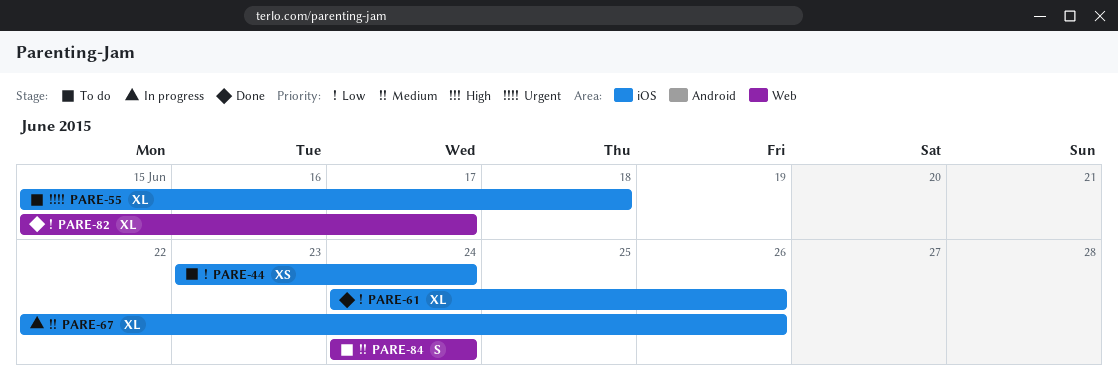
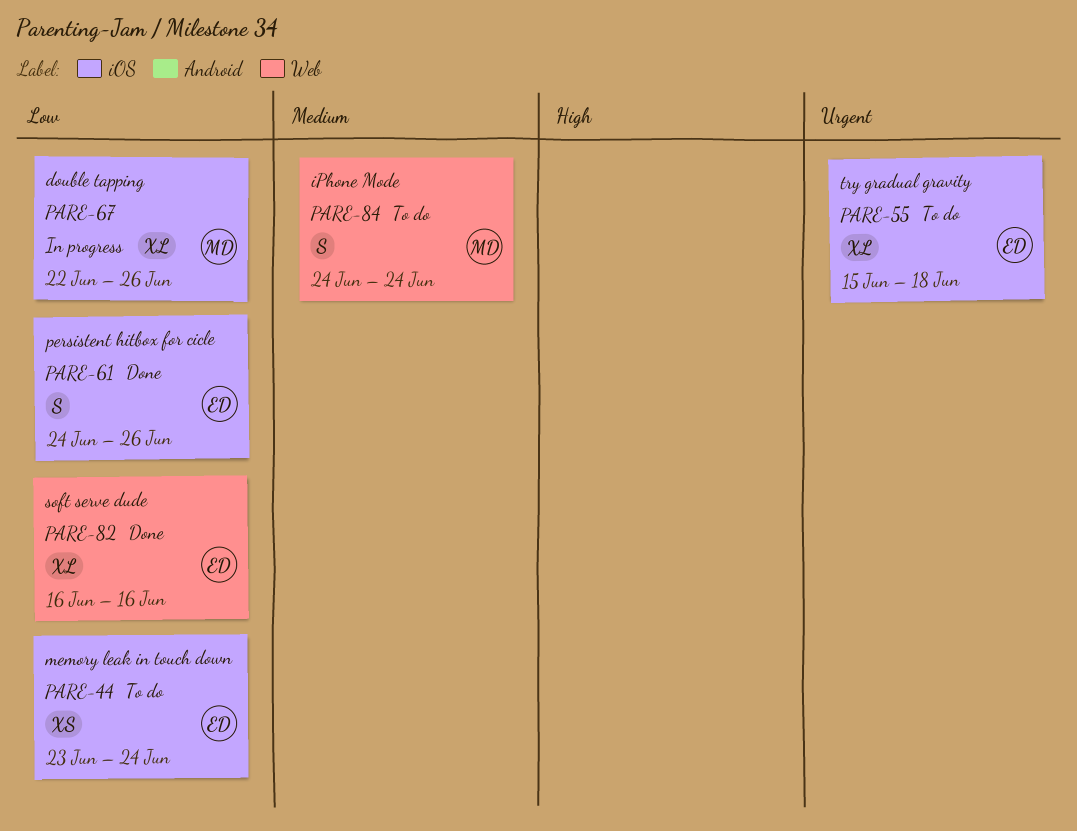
PARE-61, estimate: XL -> S
PARE-67, priority: Medium -> Low
PARE-82, start: Jun 15 -> Jun 16
PARE-82, due: Jun 17 -> Jun 16

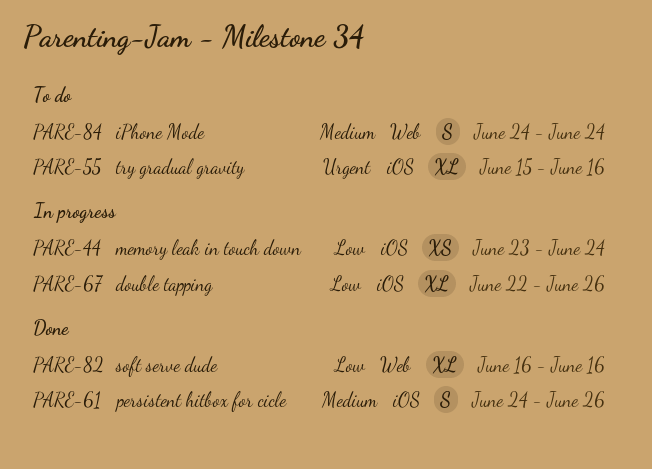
PARE-44, status: To do -> In progress
PARE-55, due: Jun 18 -> Jun 16
PARE-61, priority: Low -> Medium

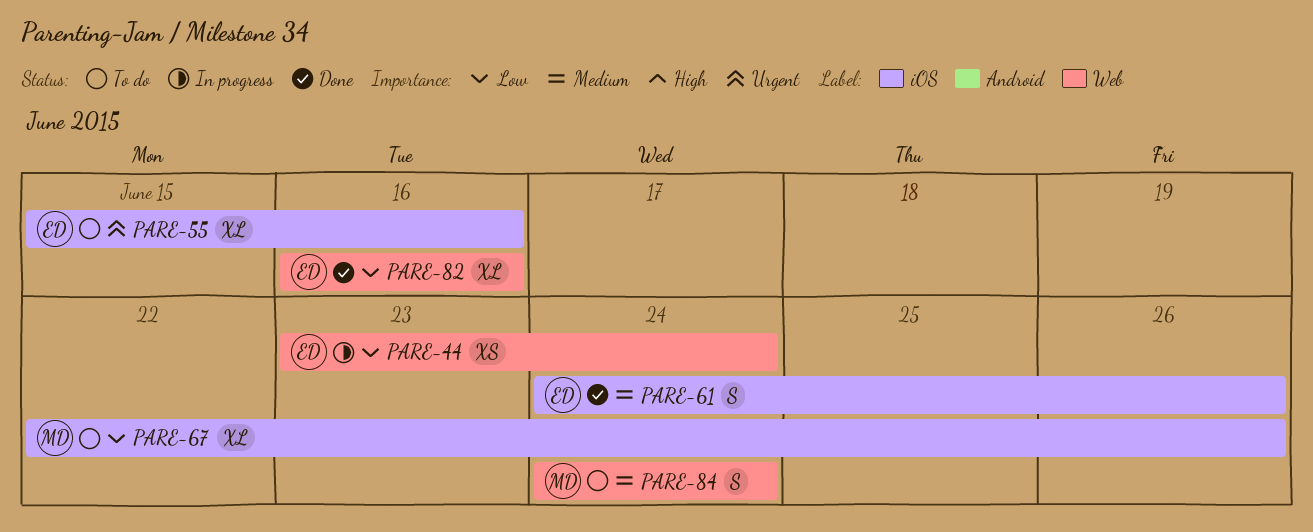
PARE-44, label: iOS -> Web
PARE-67, status: In progress -> To do

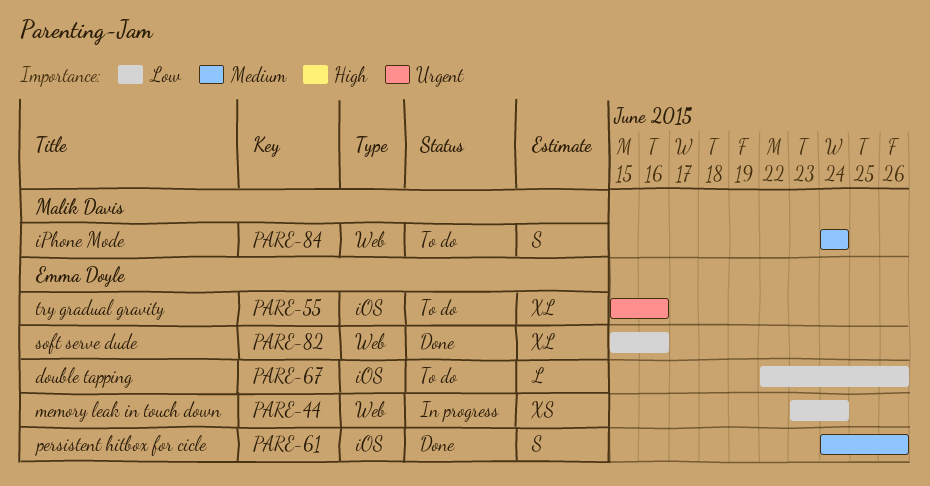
PARE-67, owner: Malik Davis -> Emma Doyle
PARE-67, estimate: XL -> L
PARE-82, start: Jun 16 -> Jun 15

